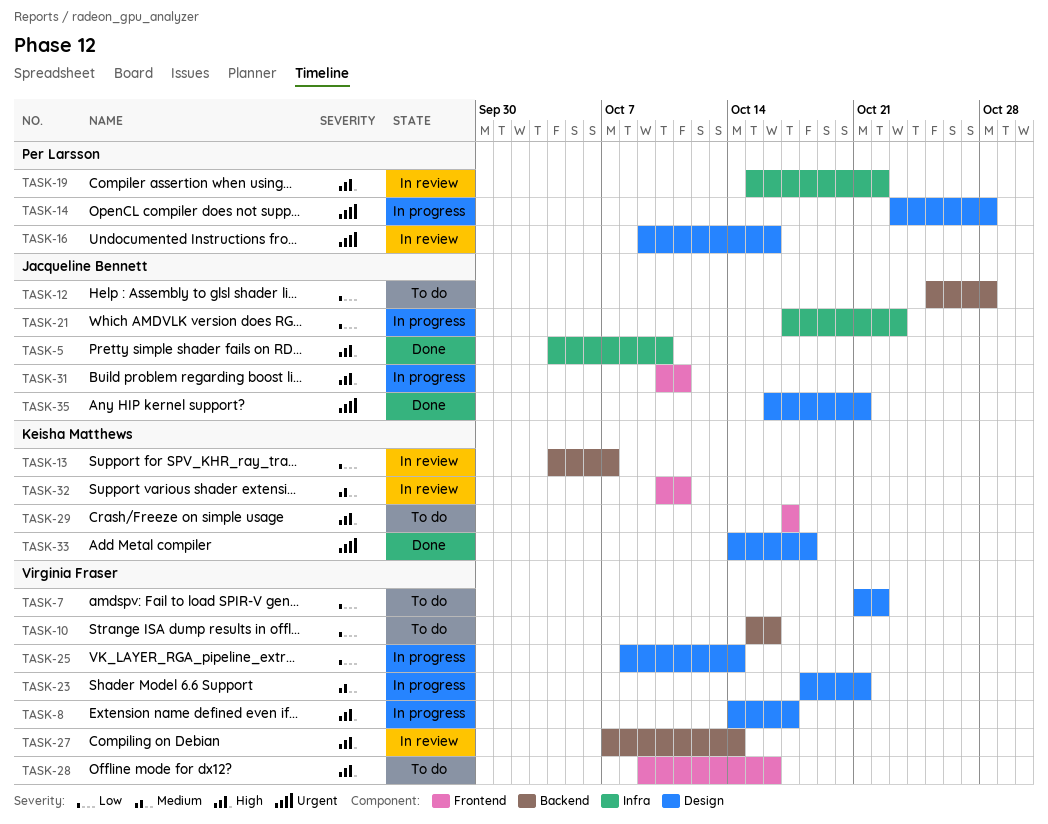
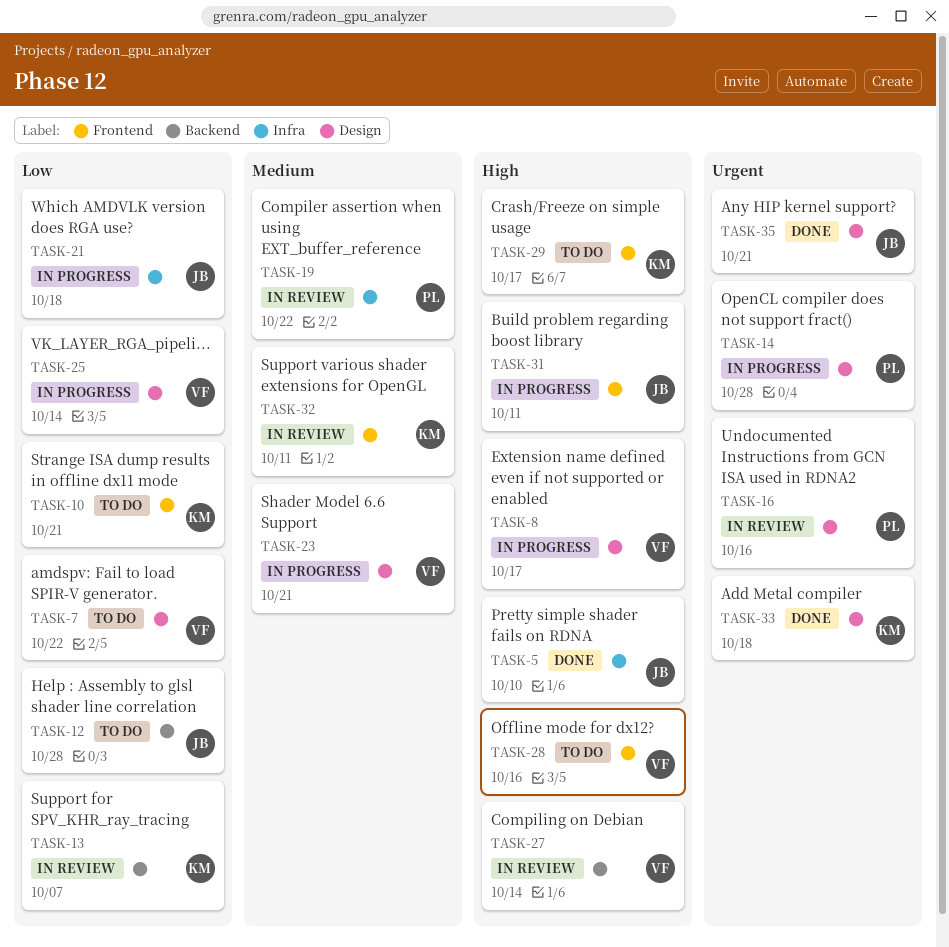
TASK-10, owner: Virginia Fraser -> Keisha Matthews
TASK-10, label: Backend -> Frontend
TASK-10, due: Oct 16 -> Oct 21
TASK-19, priority: High -> Medium
TASK-21, due: Oct 23 -> Oct 18

